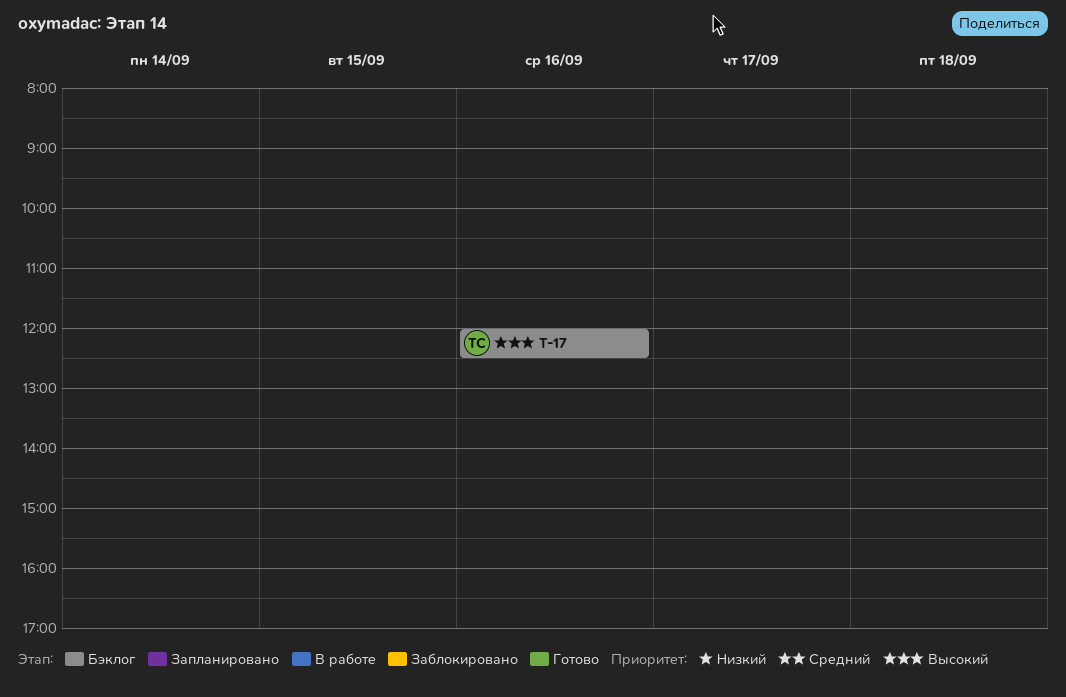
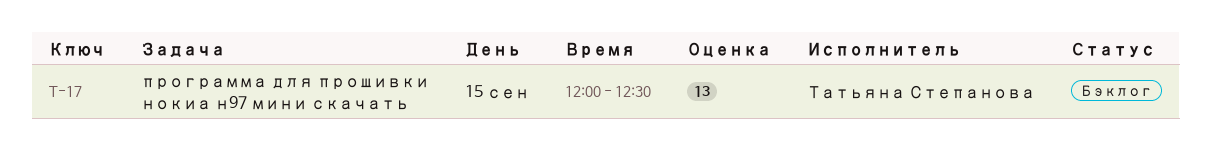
T-17, day: Sep 16 -> Sep 15

